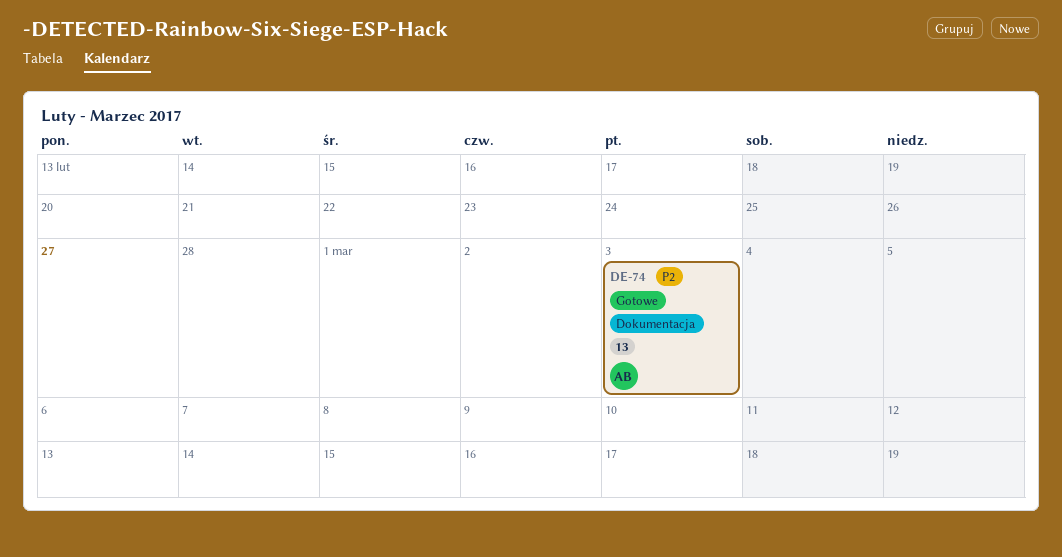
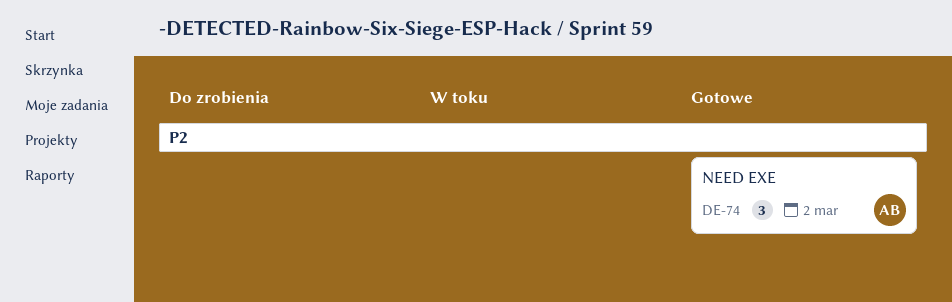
DE-74, estimate: 13 -> 3
DE-74, due: Mar 3 -> Mar 2

